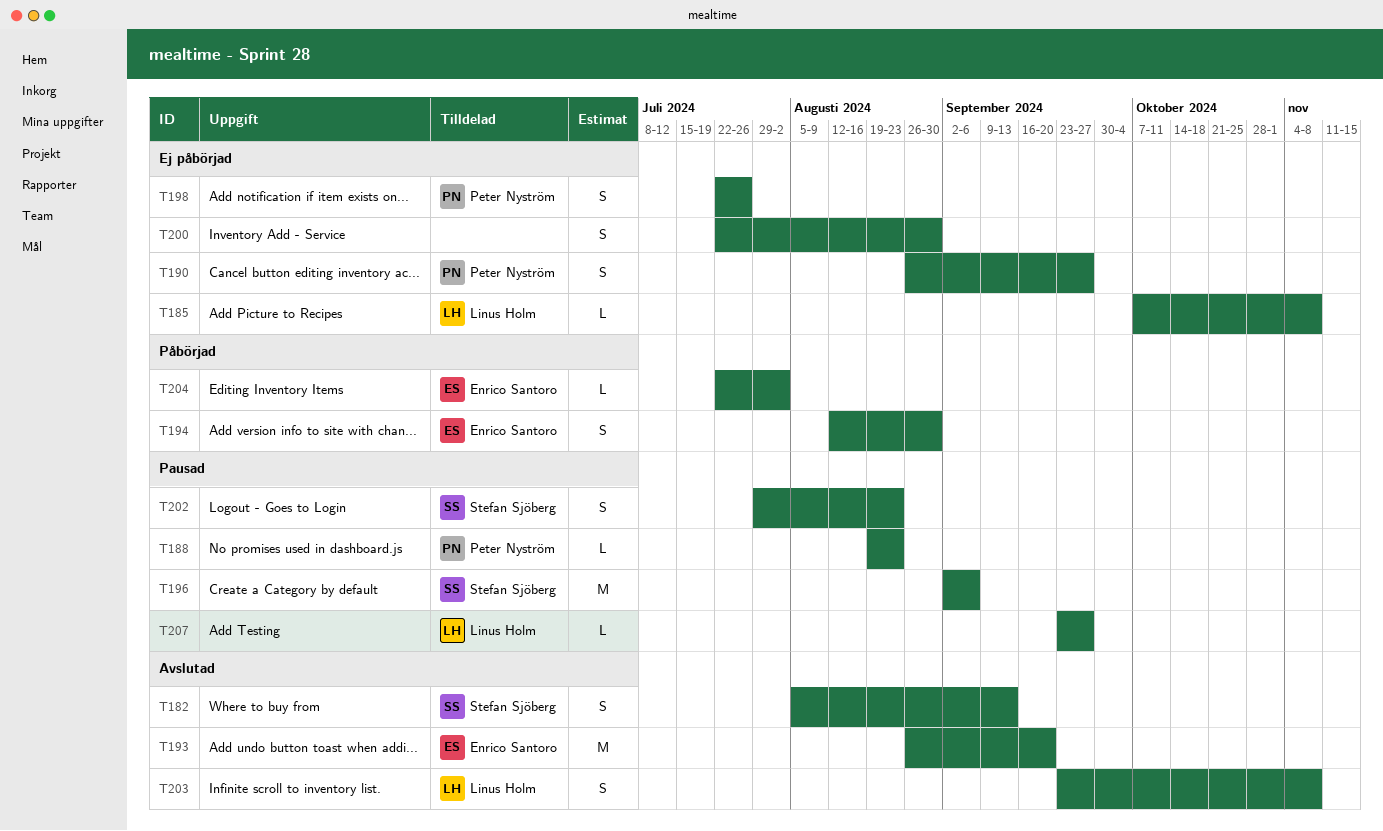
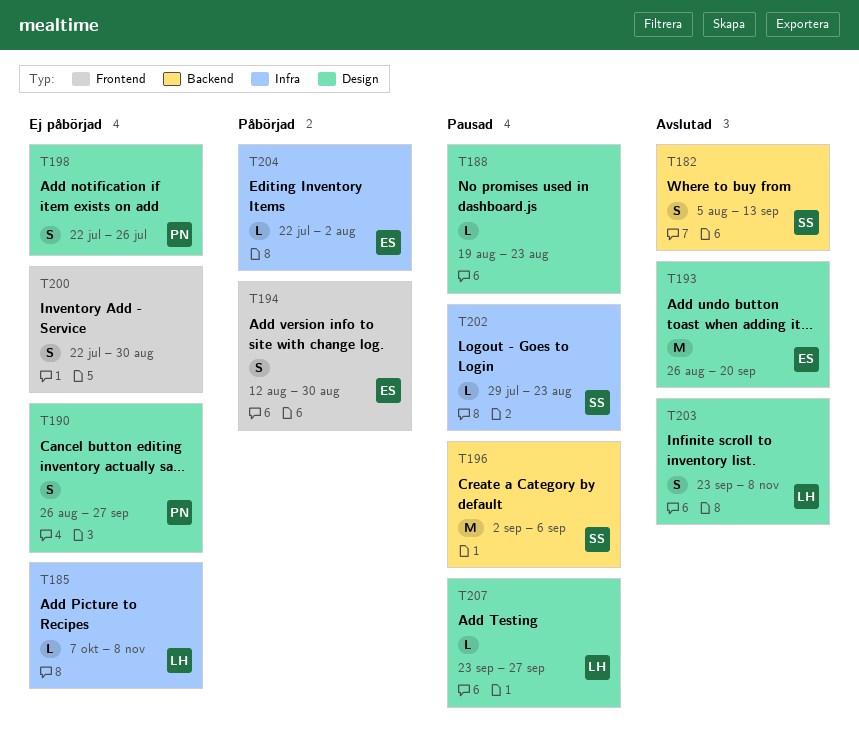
T188, owner: Peter Nyström -> none
T202, estimate: S -> L

